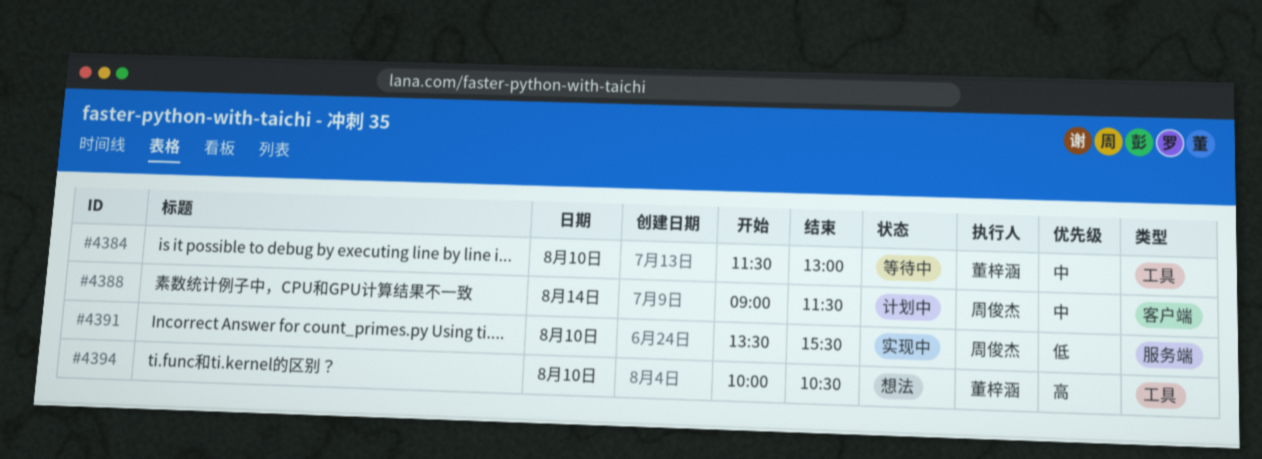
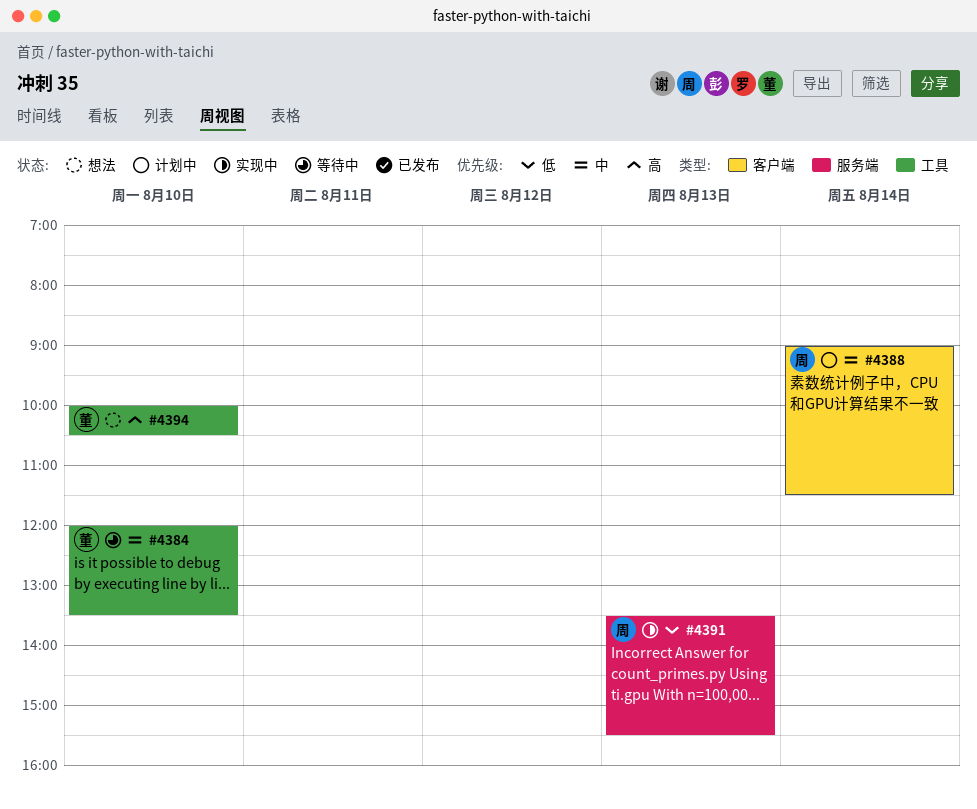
#4384, begins: 11:30 -> 12:00
#4384, ends: 13:00 -> 13:30
#4391, day: Aug 10 -> Aug 13

